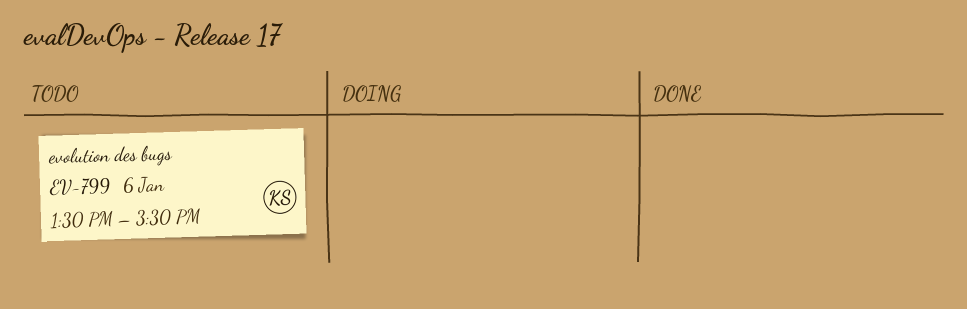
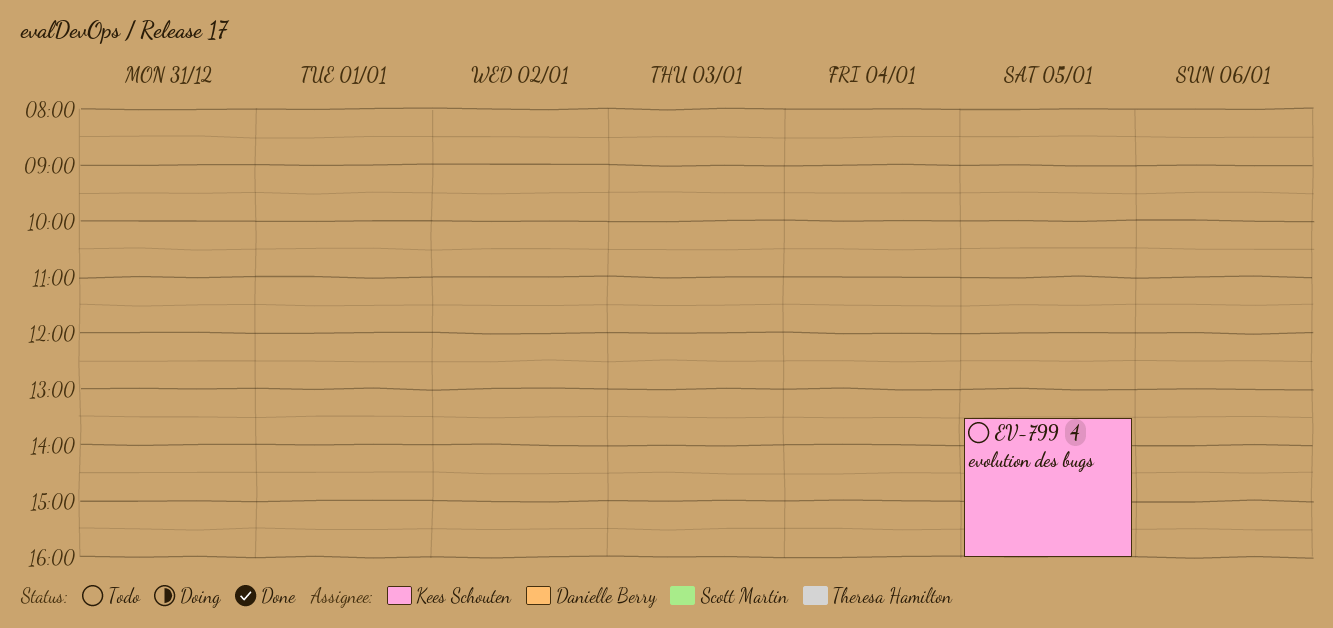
EV-799, day: Jan 6 -> Jan 5
EV-799, ends: 15:30 -> 16:00

